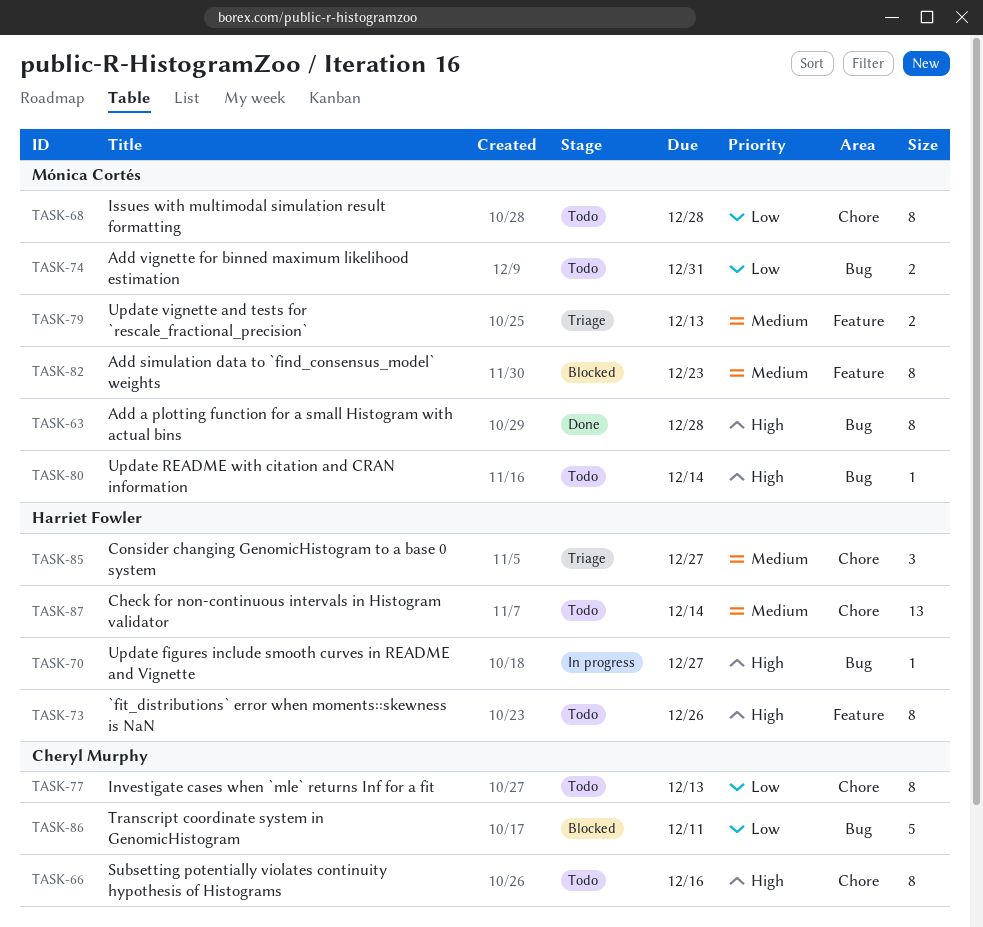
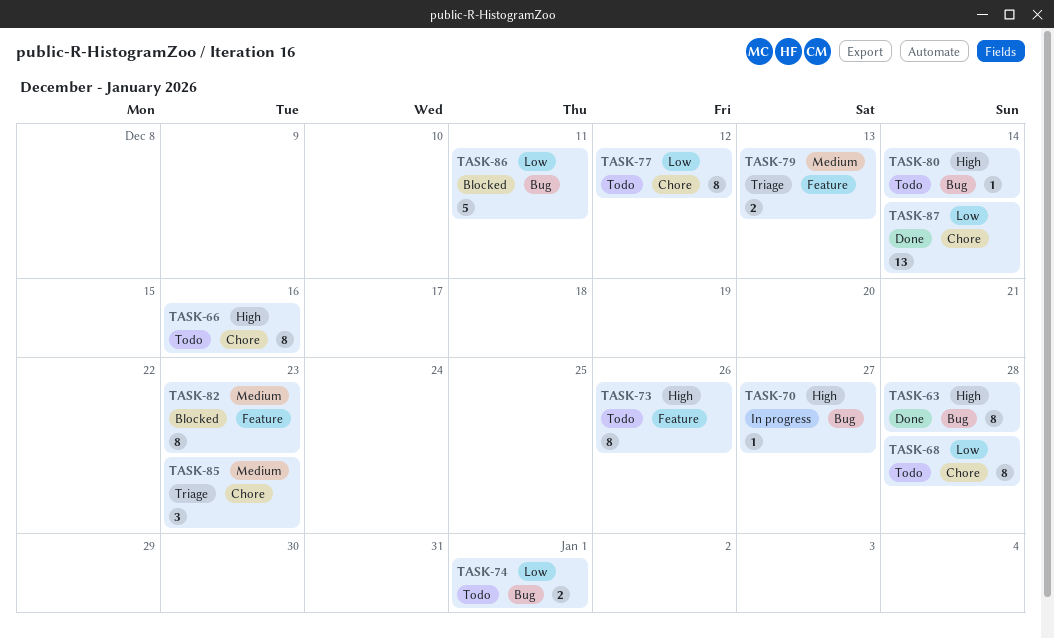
TASK-74, due: Dec 31 -> Jan 1
TASK-77, due: Dec 13 -> Dec 12
TASK-85, due: Dec 27 -> Dec 23
TASK-87, status: Todo -> Done
TASK-87, priority: Medium -> Low

